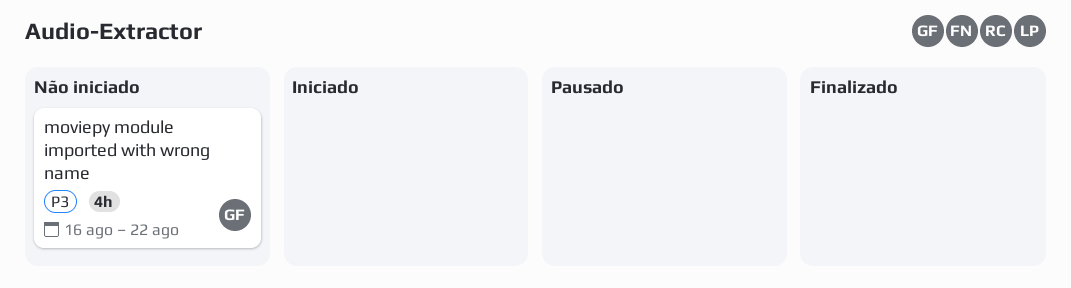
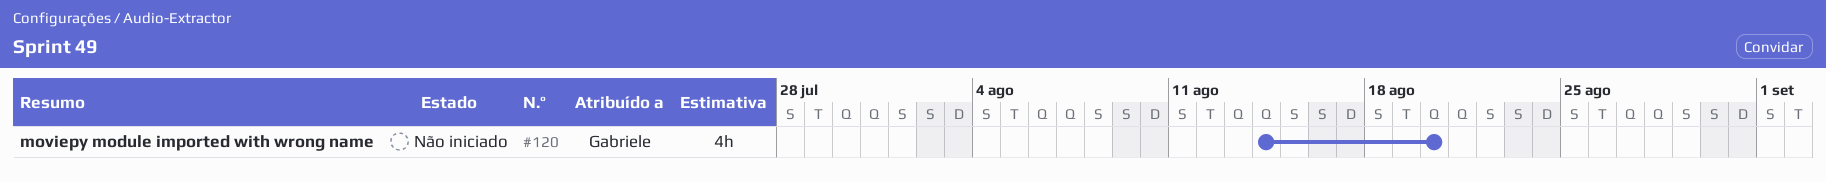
moviepy module imported with wrong name, start: Aug 16 -> Aug 14
moviepy module imported with wrong name, due: Aug 22 -> Aug 20

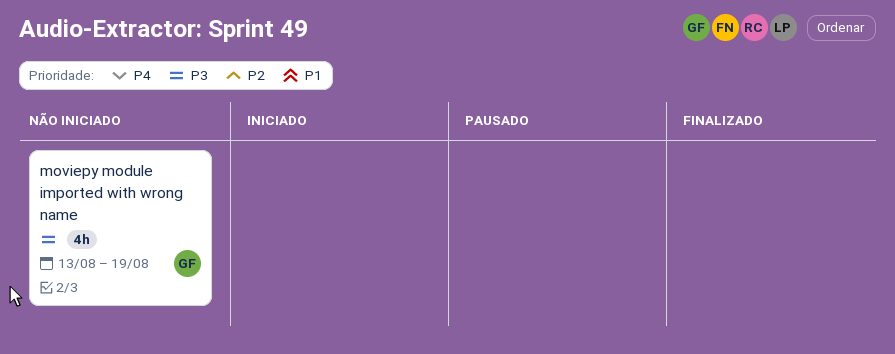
moviepy module imported with wrong name, start: Aug 14 -> Aug 13
moviepy module imported with wrong name, due: Aug 20 -> Aug 19

